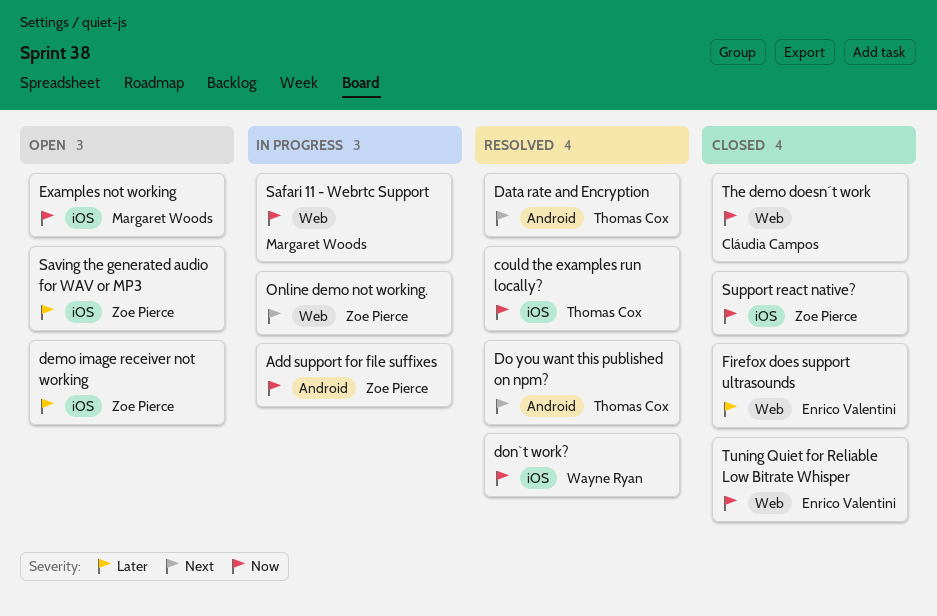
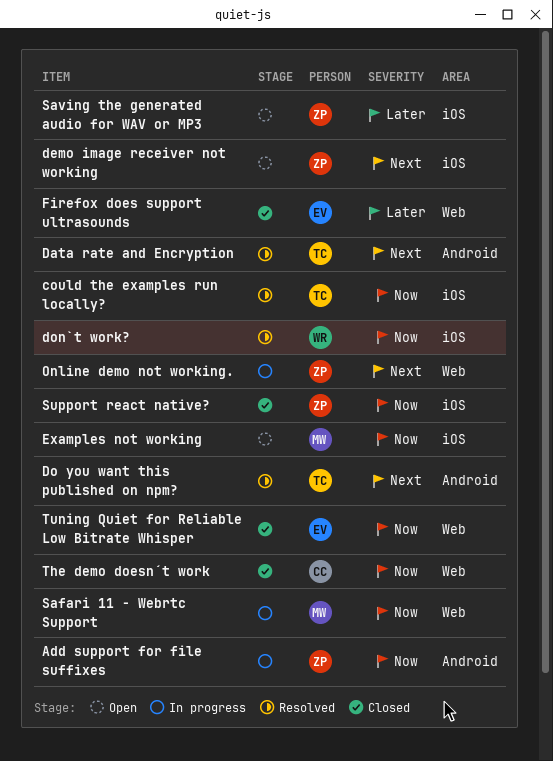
demo image receiver not working, priority: Later -> Next

